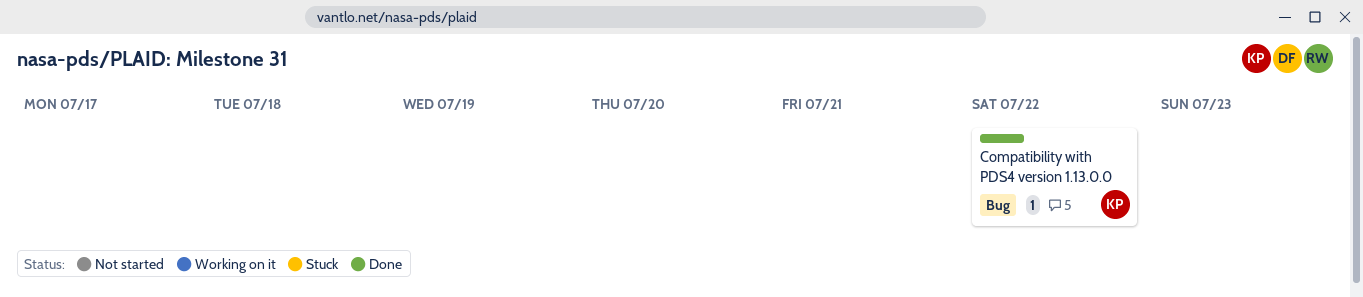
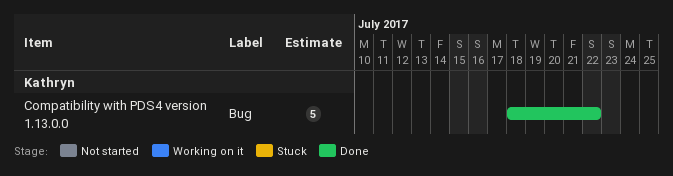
Compatibility with PDS4 version 1.13.0.0, estimate: 1 -> 5

